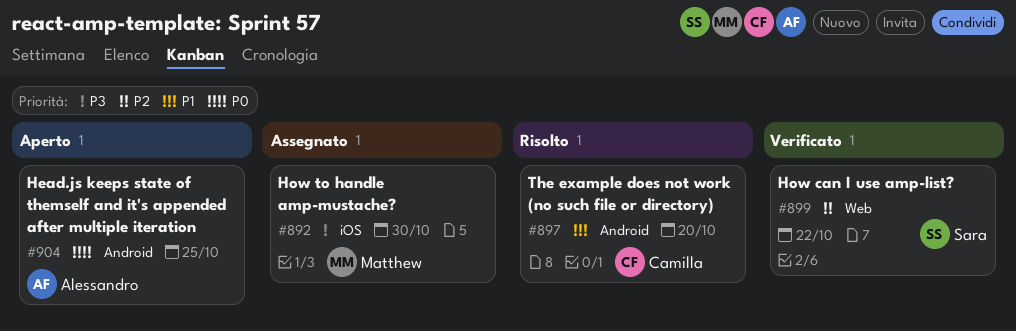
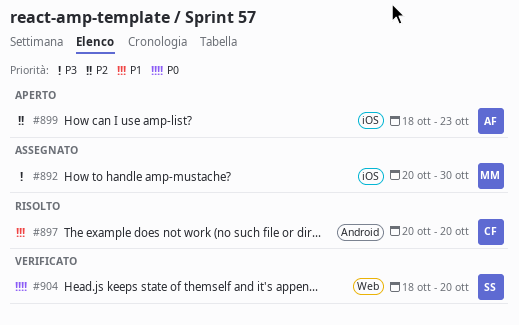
#899, status: Verificato -> Aperto
#899, owner: Sara -> Alessandro
#899, label: Web -> iOS
#899, due: Oct 22 -> Oct 23
#904, status: Aperto -> Verificato
#904, owner: Alessandro -> Sara
#904, label: Android -> Web
#904, due: Oct 25 -> Oct 20

